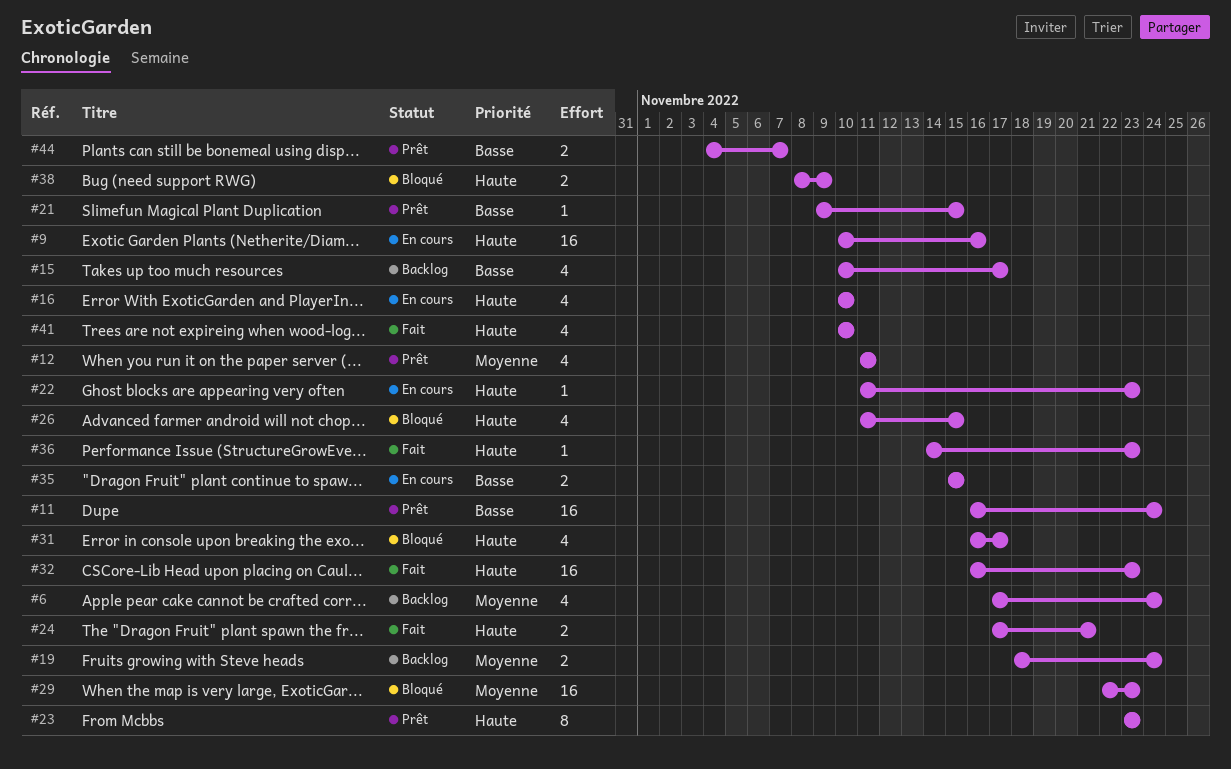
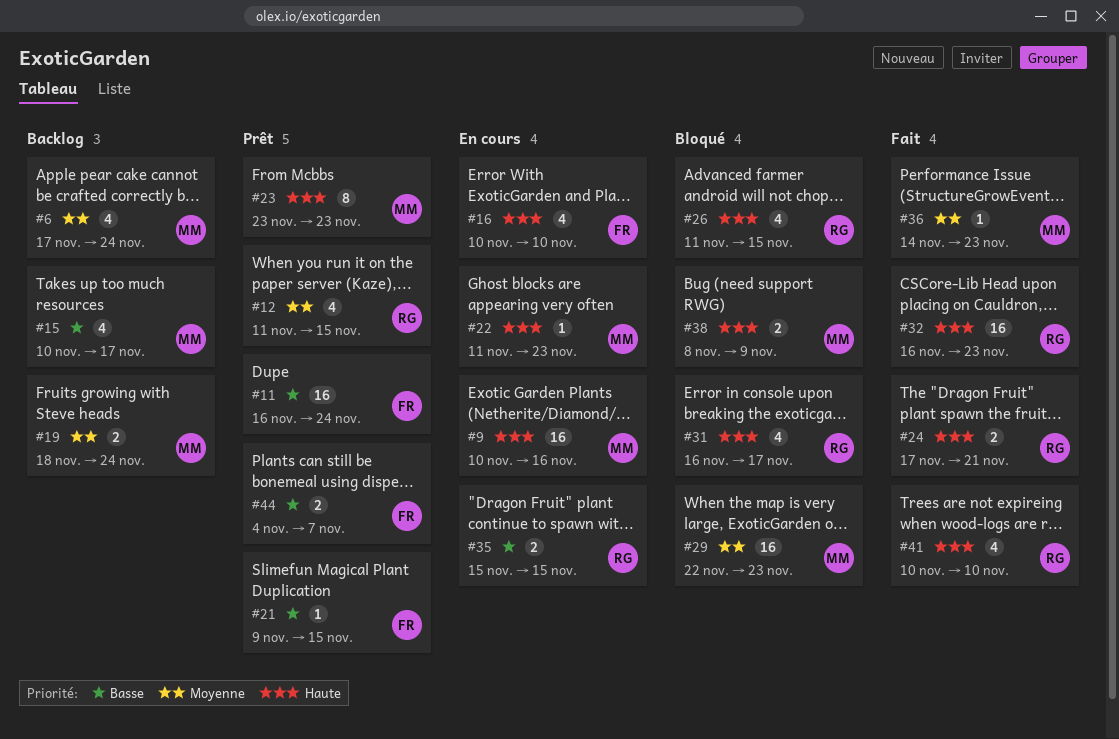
#12, due: Nov 11 -> Nov 15
#36, priority: Haute -> Moyenne

